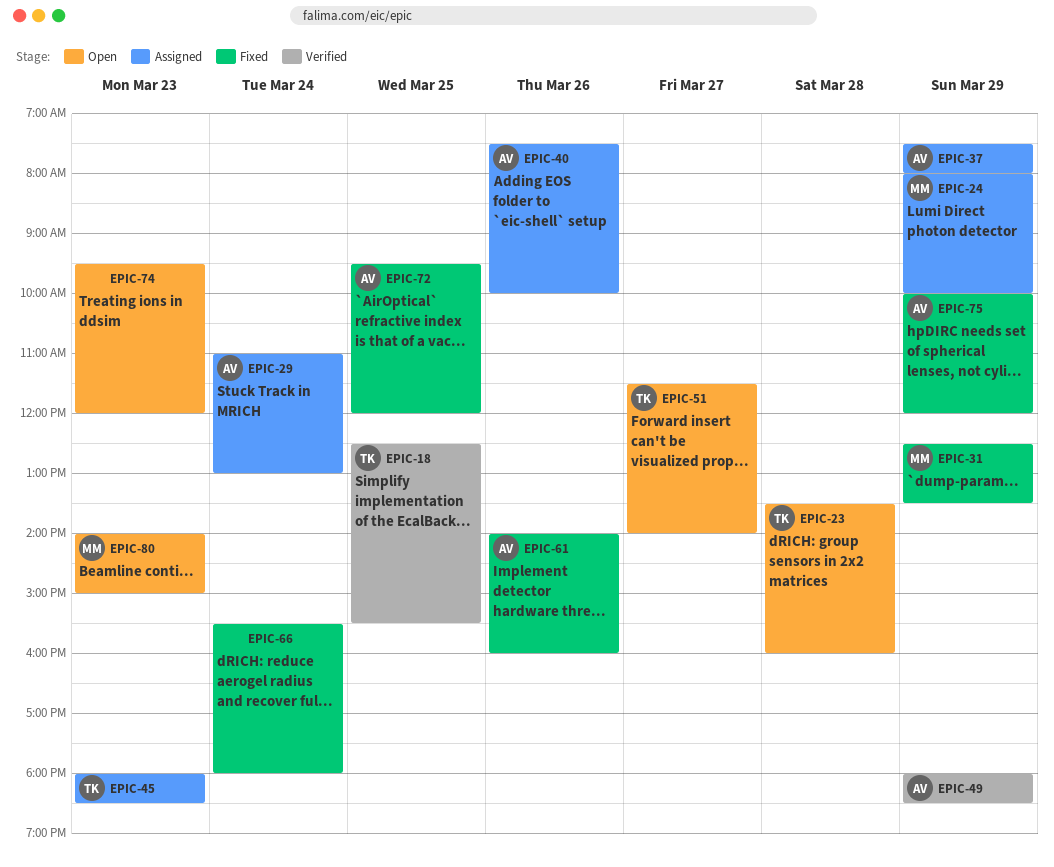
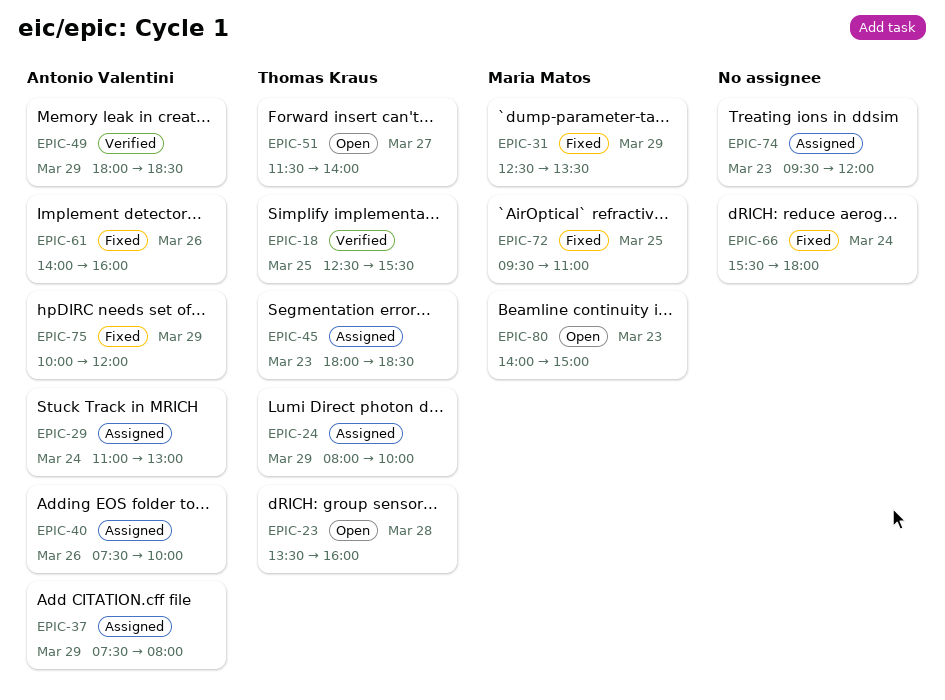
EPIC-24, owner: Maria Matos -> Thomas Kraus
EPIC-72, owner: Antonio Valentini -> Maria Matos
EPIC-72, ends: 12:00 -> 11:00
EPIC-74, status: Open -> Assigned

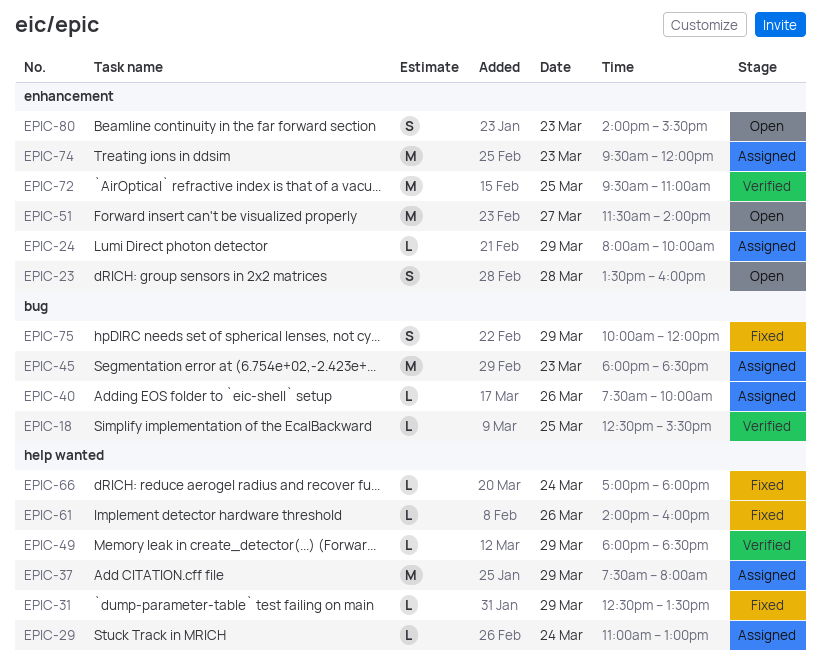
EPIC-66, begins: 15:30 -> 17:00
EPIC-72, status: Fixed -> Verified
EPIC-80, ends: 15:00 -> 15:30

